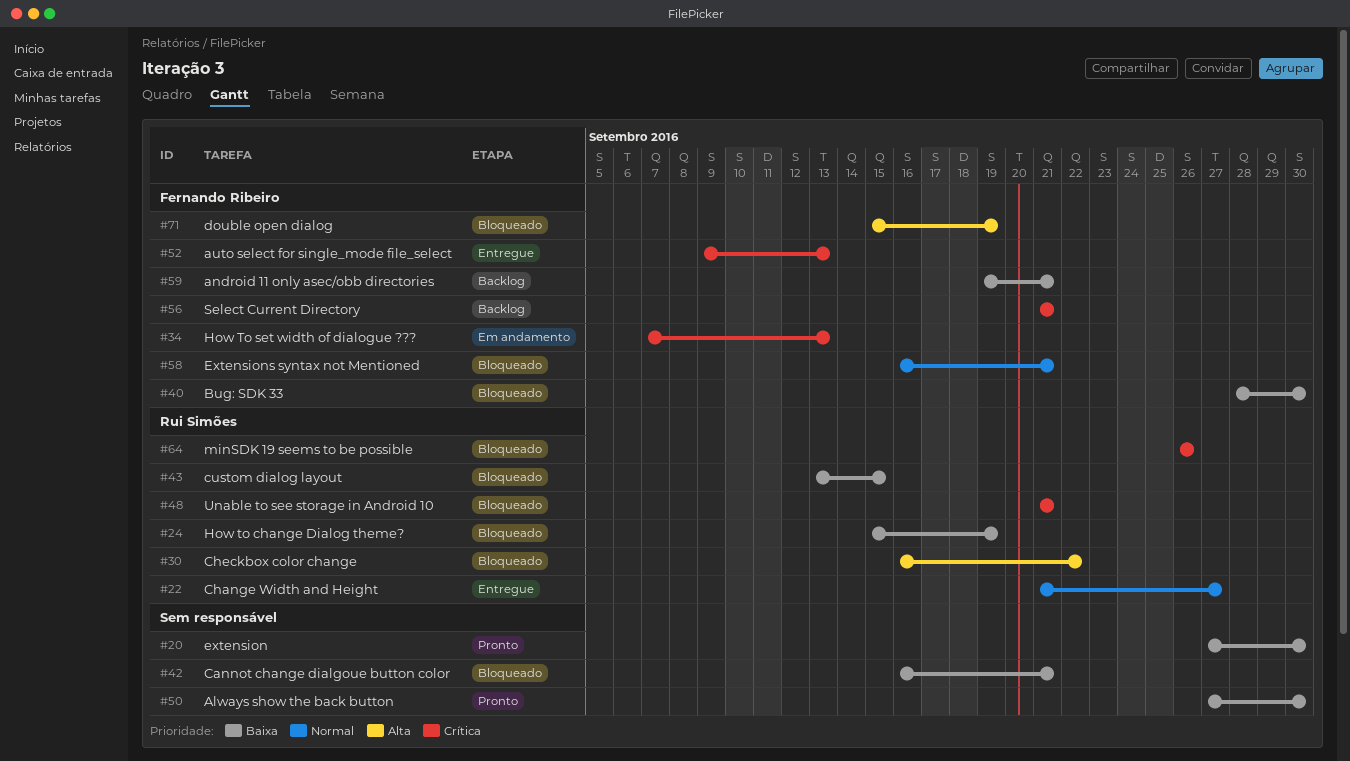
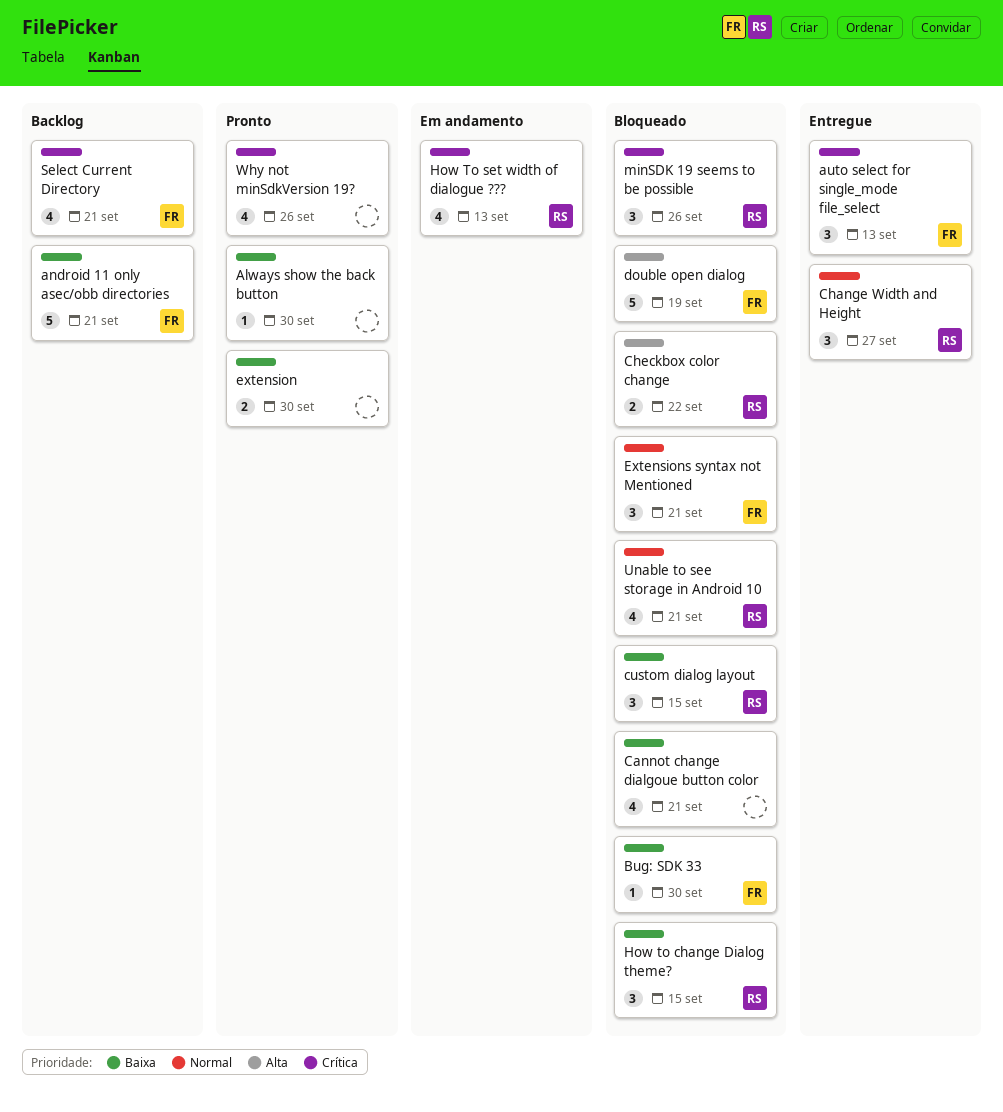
How to change Dialog theme?, due: Sep 19 -> Sep 15
How To set width of dialogue ???, owner: Fernando Ribeiro -> Rui Simões
Unable to see storage in Android 10, priority: Crítica -> Normal
Why not minSdkVersion 19?: none -> present

